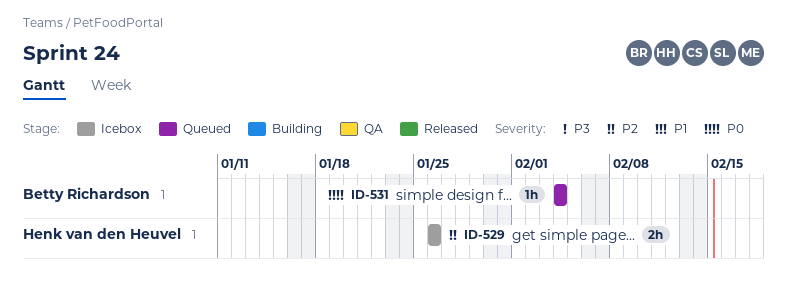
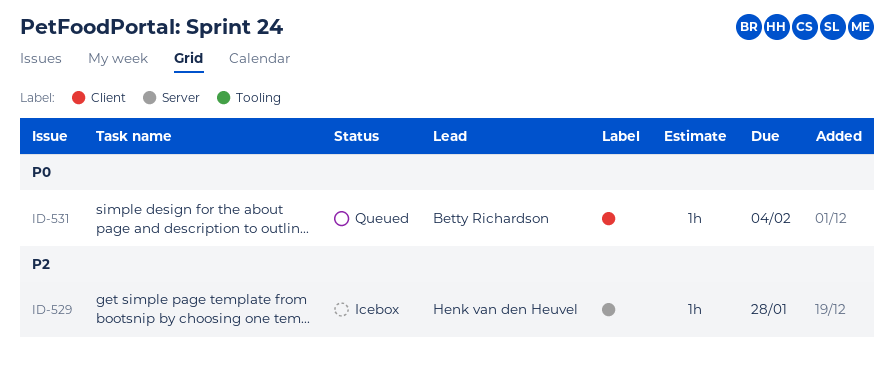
ID-529, estimate: 2h -> 1h
ID-529, due: Jan 26 -> Jan 28

